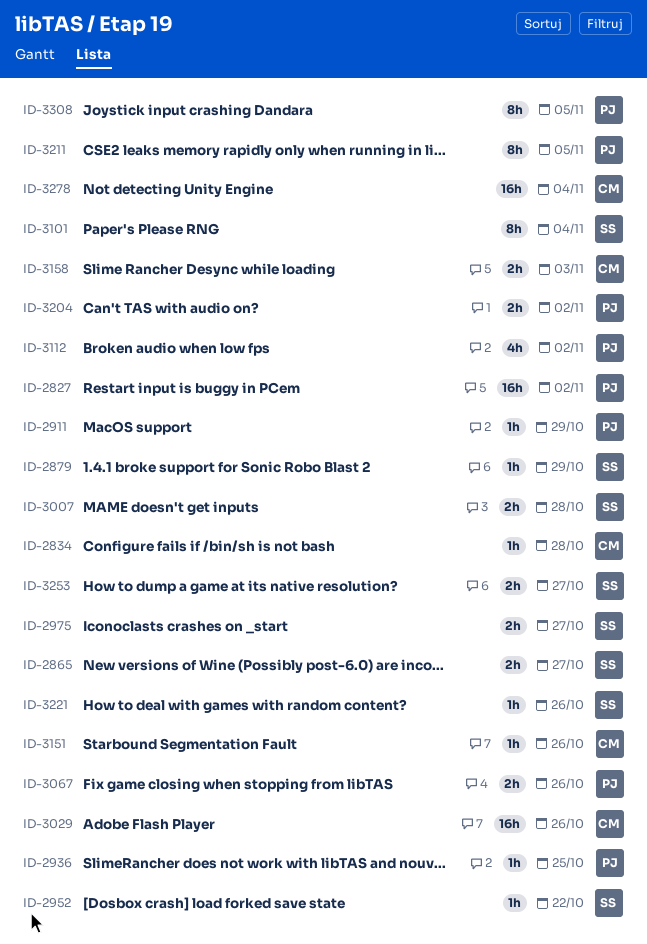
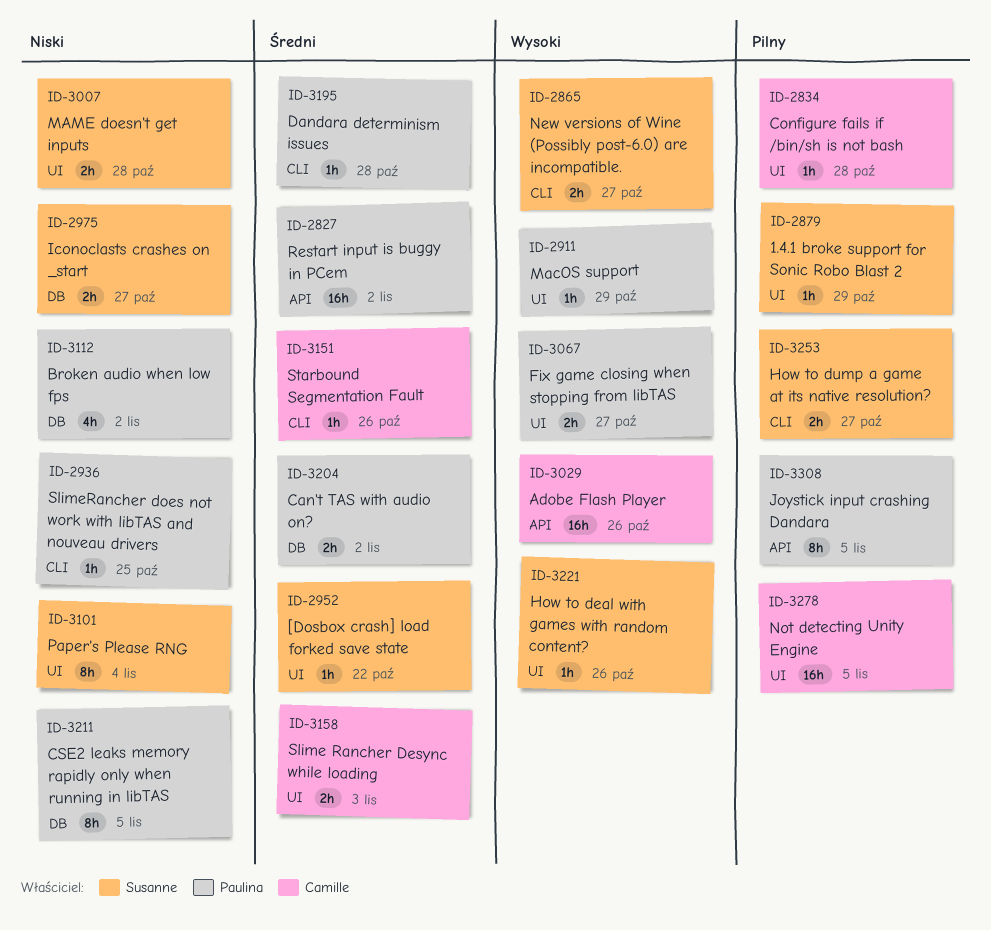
ID-3067, due: Oct 26 -> Oct 27
ID-3195: none -> present
ID-3278, due: Nov 4 -> Nov 5

